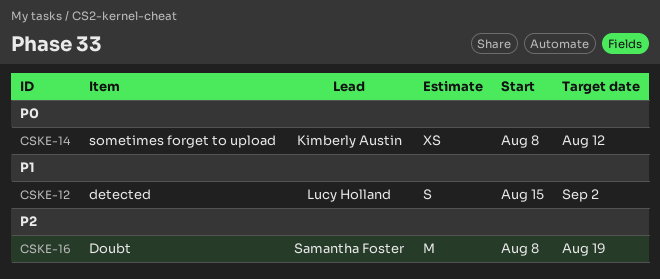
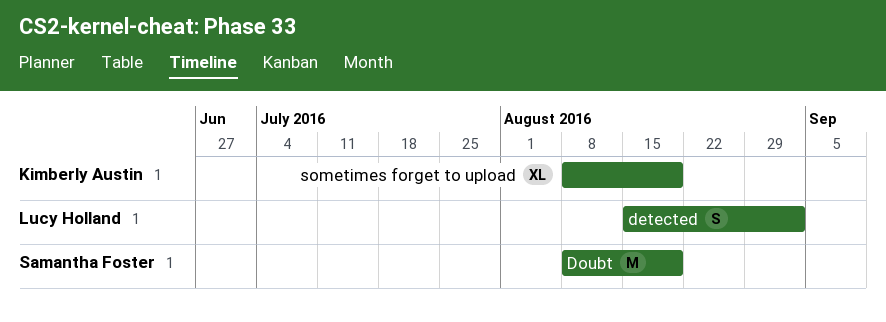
sometimes forget to upload, estimate: XS -> XL
sometimes forget to upload, due: Aug 12 -> Aug 19

